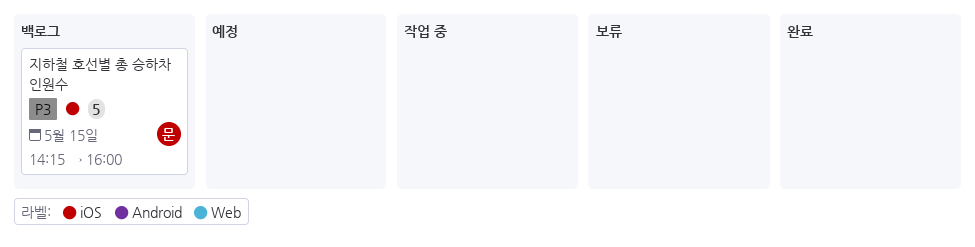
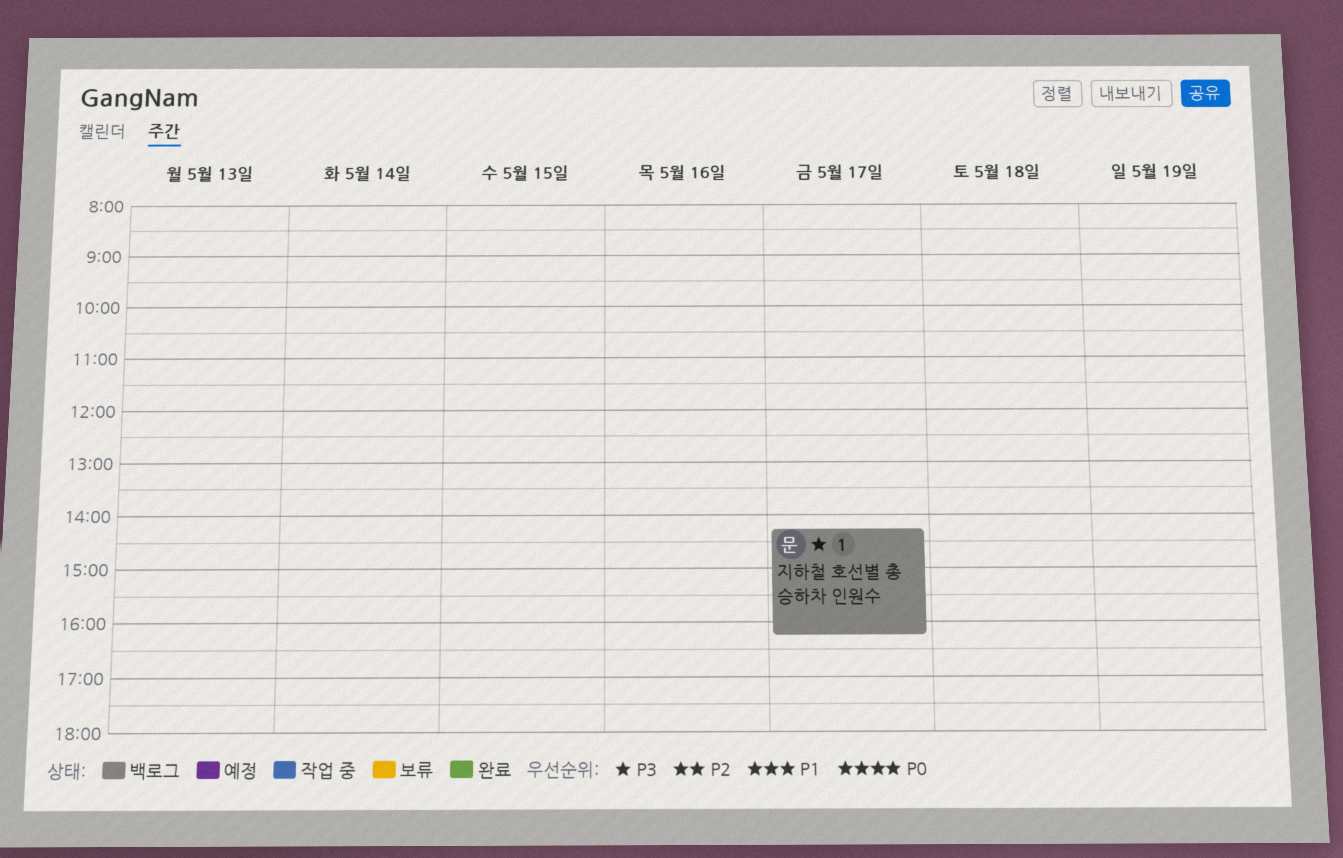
지하철 호선별 총 승하차 인원수, estimate: 5 -> 1
지하철 호선별 총 승하차 인원수, day: May 15 -> May 17
지하철 호선별 총 승하차 인원수, ends: 16:00 -> 16:15

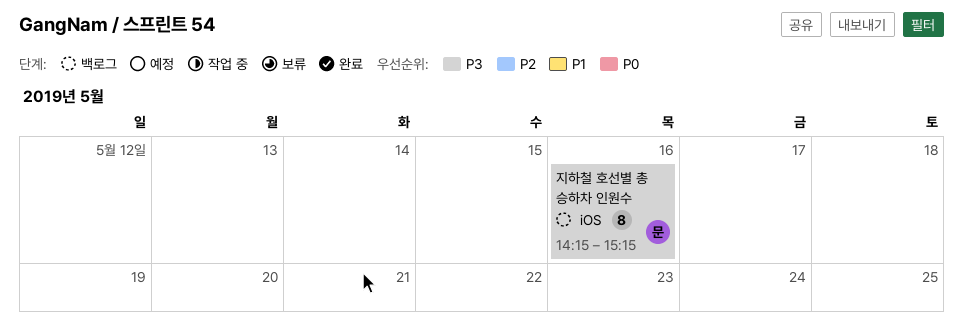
지하철 호선별 총 승하차 인원수, estimate: 1 -> 8
지하철 호선별 총 승하차 인원수, day: May 17 -> May 16
지하철 호선별 총 승하차 인원수, ends: 16:15 -> 15:15

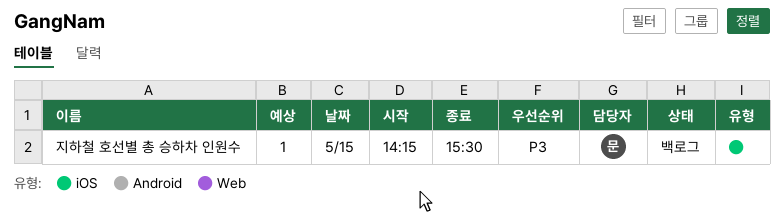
지하철 호선별 총 승하차 인원수, estimate: 8 -> 1
지하철 호선별 총 승하차 인원수, day: May 16 -> May 15
지하철 호선별 총 승하차 인원수, ends: 15:15 -> 15:30

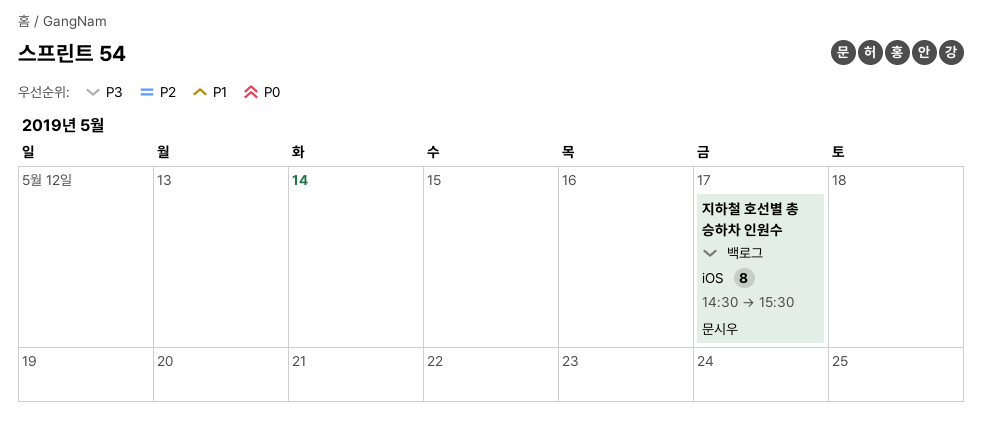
지하철 호선별 총 승하차 인원수, estimate: 1 -> 8
지하철 호선별 총 승하차 인원수, day: May 15 -> May 17
지하철 호선별 총 승하차 인원수, begins: 14:15 -> 14:30

